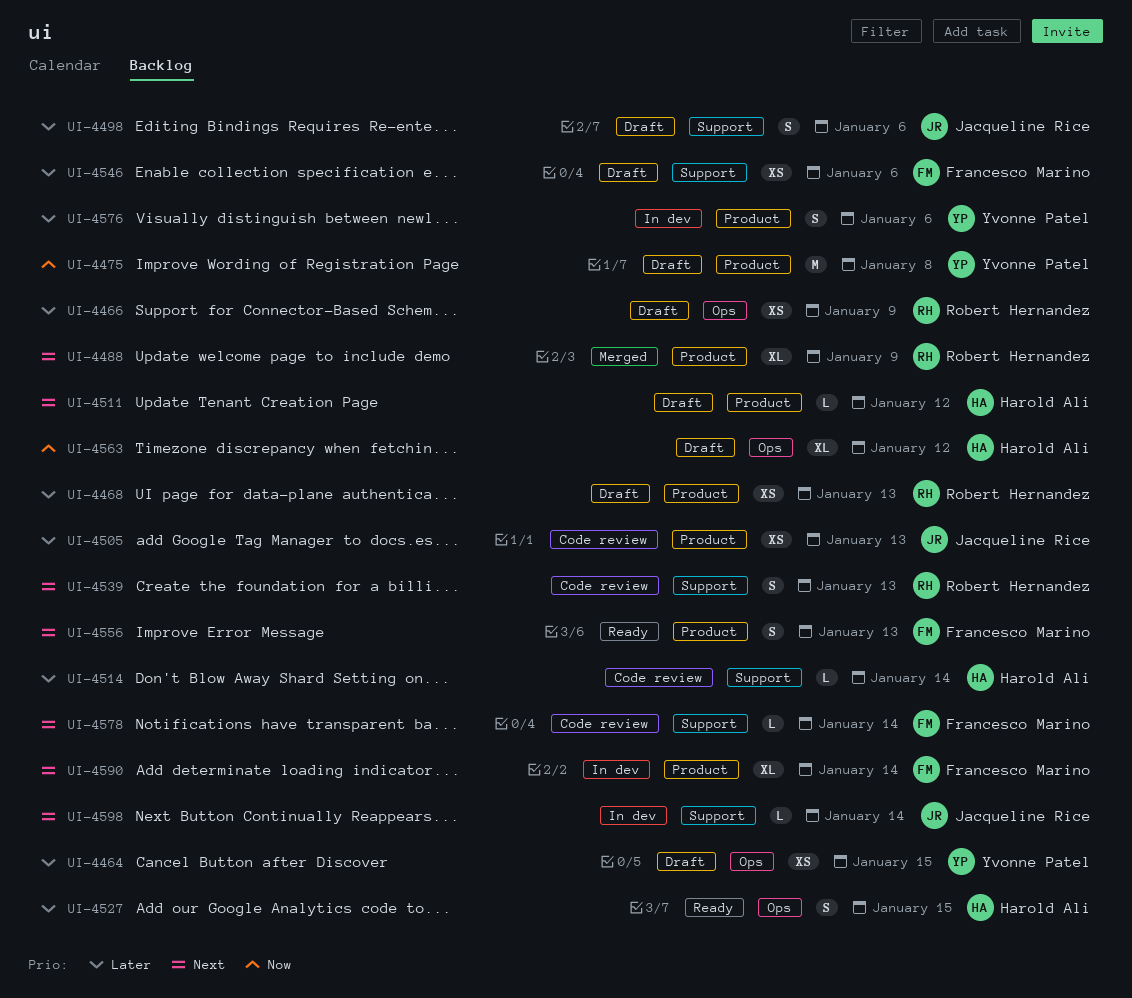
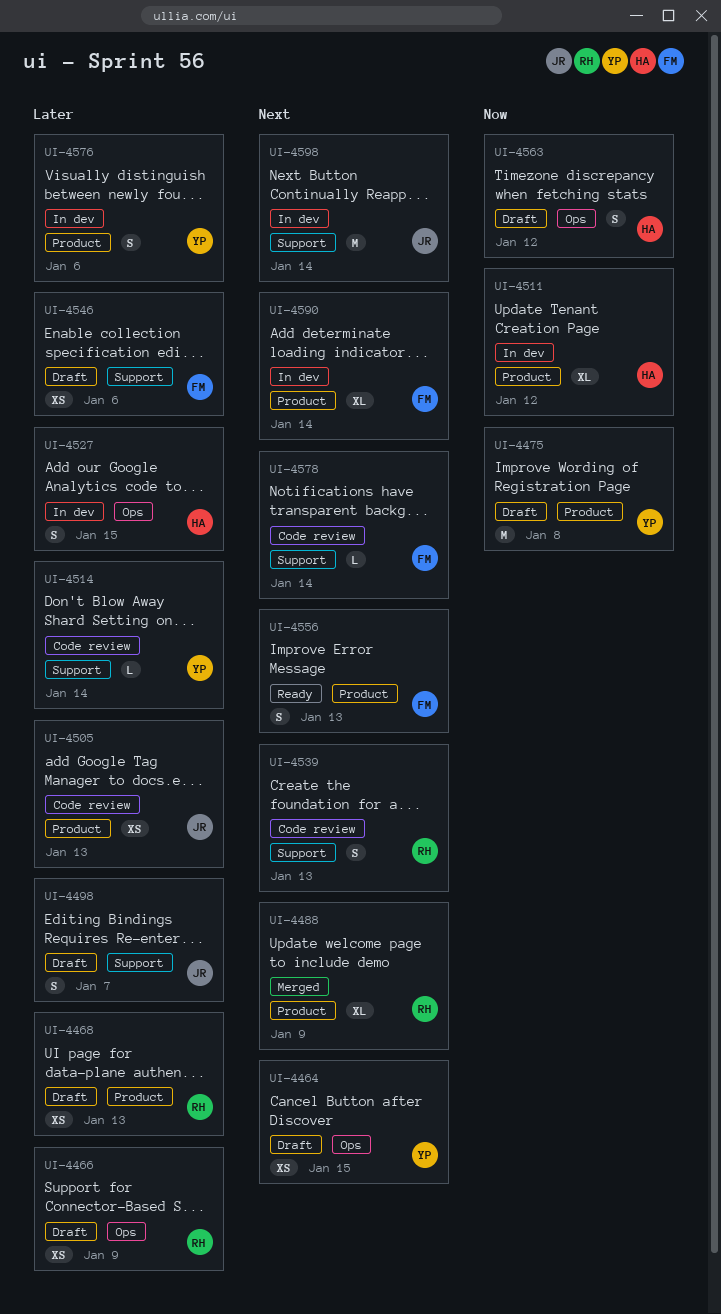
UI-4464, priority: Later -> Next
UI-4498, due: Jan 6 -> Jan 7
UI-4511, status: Draft -> In dev
UI-4511, priority: Next -> Now
UI-4511, estimate: L -> XL
UI-4514, owner: Harold Ali -> Yvonne Patel
UI-4527, status: Ready -> In dev
UI-4563, estimate: XL -> S
UI-4598, estimate: L -> M

